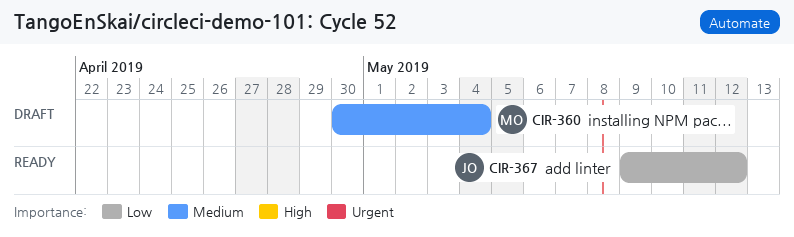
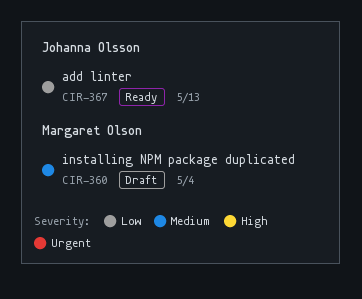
CIR-367, due: May 12 -> May 13

